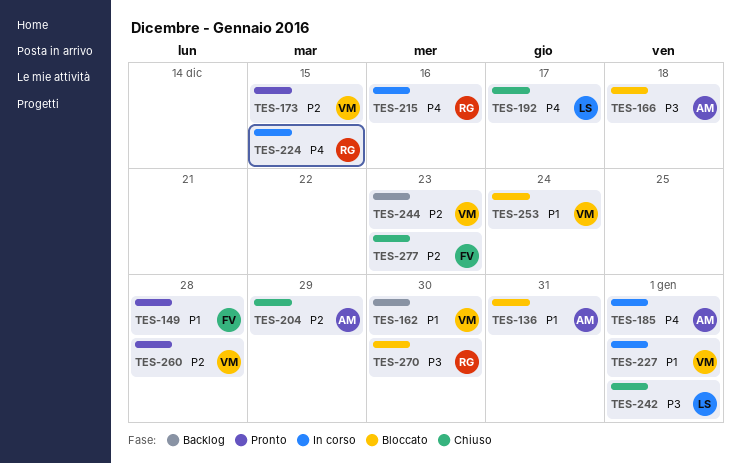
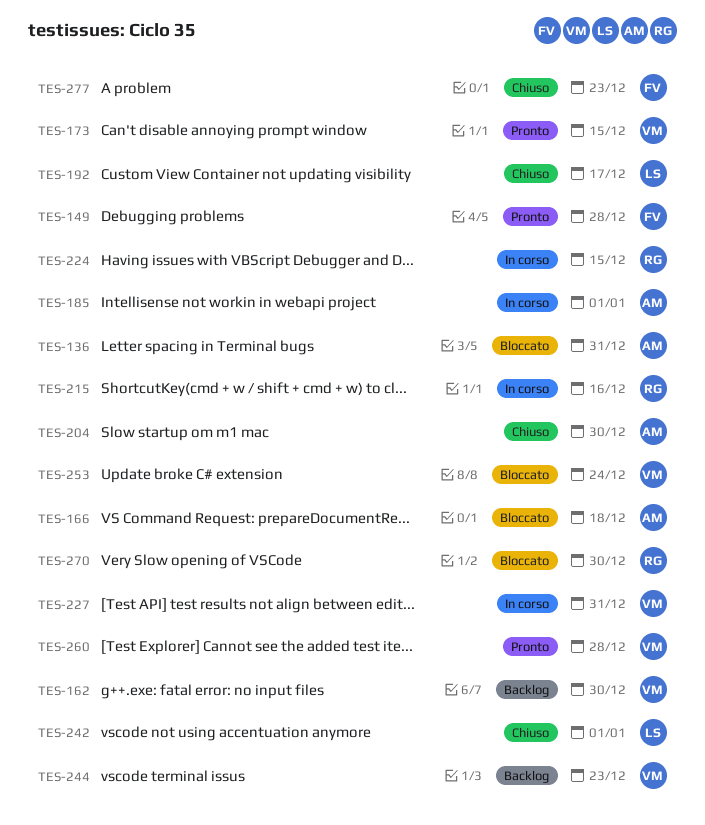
TES-204, due: Dec 29 -> Dec 30
TES-227, due: Jan 1 -> Dec 31

